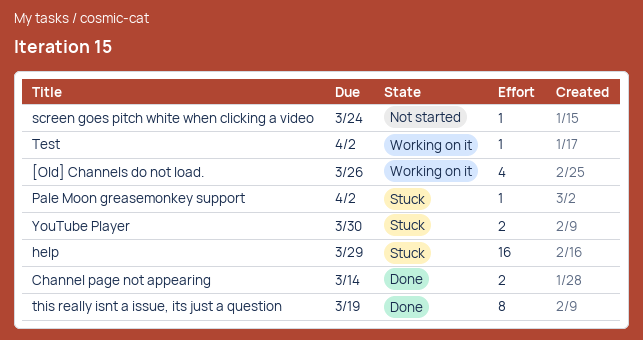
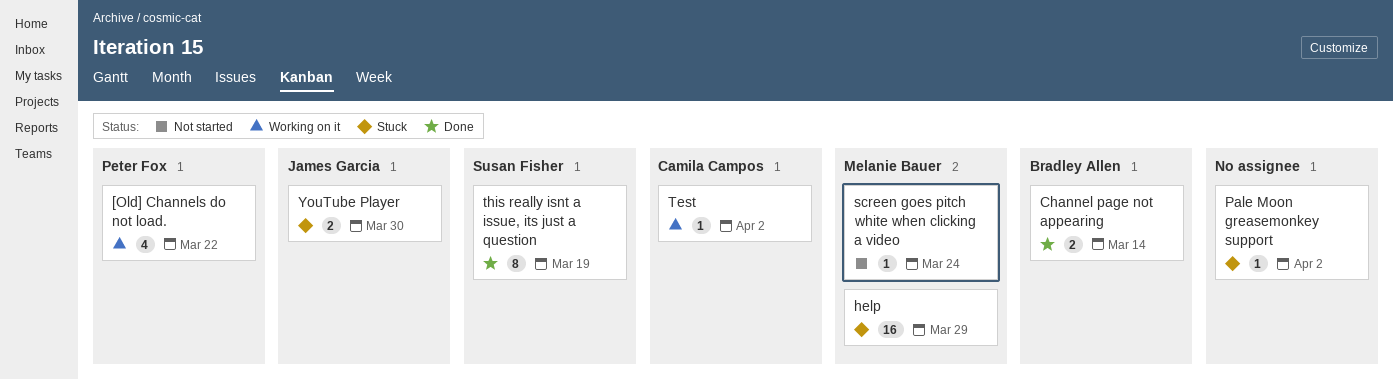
[Old] Channels do not load., due: Mar 26 -> Mar 22

